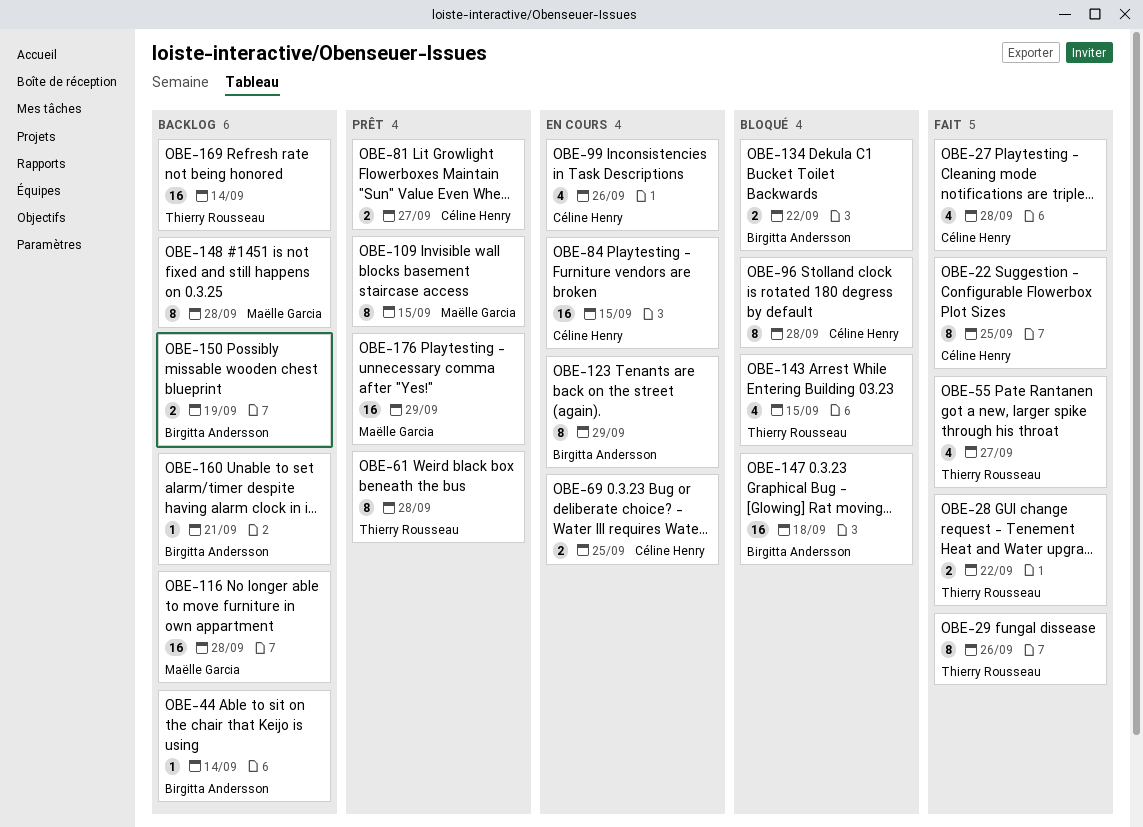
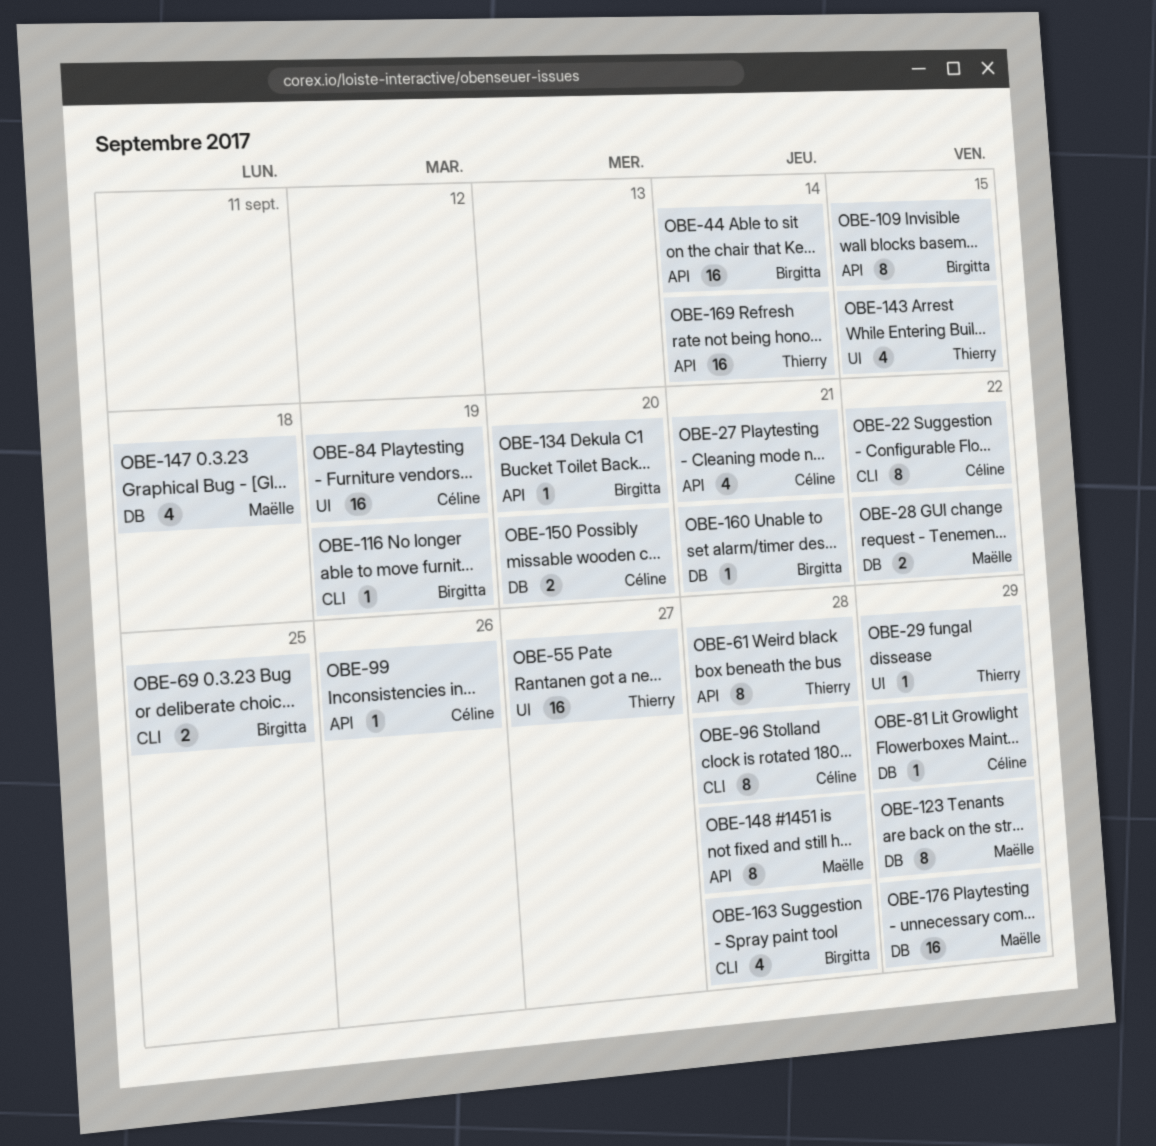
OBE-22, due: Sep 25 -> Sep 22
OBE-27, due: Sep 28 -> Sep 21
OBE-28, owner: Thierry Rousseau -> Maëlle Garcia
OBE-29, estimate: 8 -> 1
OBE-29, due: Sep 26 -> Sep 29
OBE-44, estimate: 1 -> 16
OBE-55, estimate: 4 -> 16
OBE-69, owner: Céline Henry -> Birgitta Andersson
OBE-81, estimate: 2 -> 1
OBE-81, due: Sep 27 -> Sep 29
OBE-84, due: Sep 15 -> Sep 19
OBE-99, estimate: 4 -> 1
OBE-109, owner: Maëlle Garcia -> Birgitta Andersson
OBE-116, owner: Maëlle Garcia -> Birgitta Andersson
OBE-116, estimate: 16 -> 1
OBE-116, due: Sep 28 -> Sep 19
OBE-123, owner: Birgitta Andersson -> Maëlle Garcia
OBE-134, estimate: 2 -> 1
OBE-134, due: Sep 22 -> Sep 20
OBE-147, owner: Birgitta Andersson -> Maëlle Garcia
OBE-147, estimate: 16 -> 4
OBE-150, owner: Birgitta Andersson -> Céline Henry
OBE-150, due: Sep 19 -> Sep 20
OBE-163: none -> present

